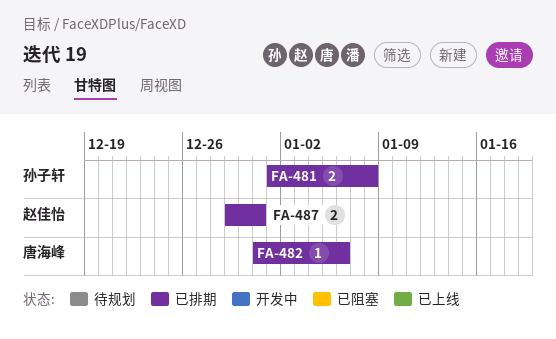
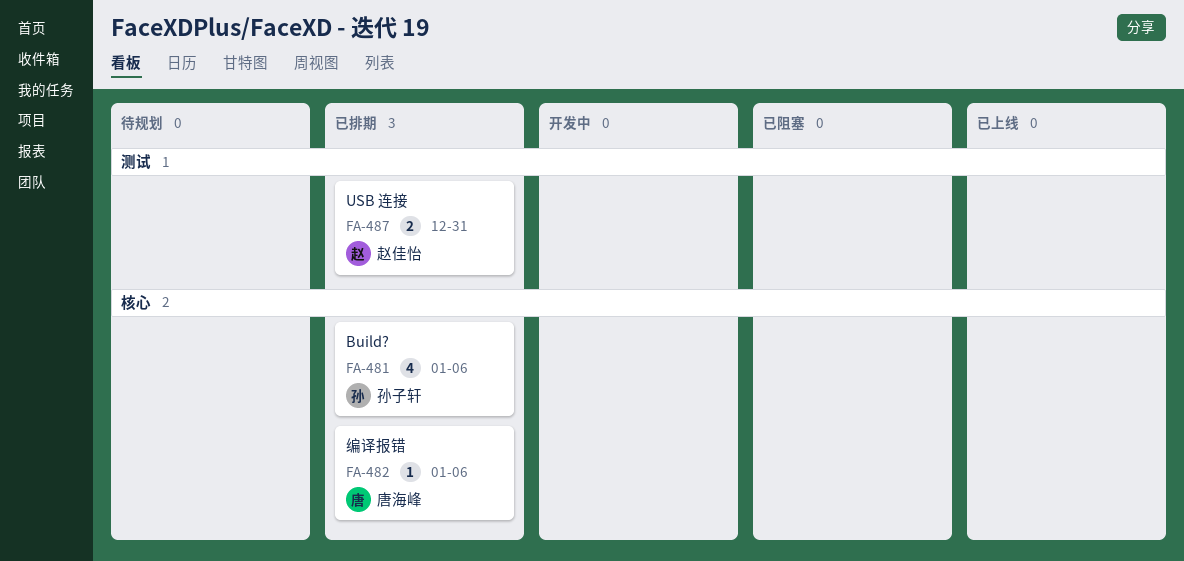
FA-481, estimate: 2 -> 4
FA-481, due: Jan 8 -> Jan 6

